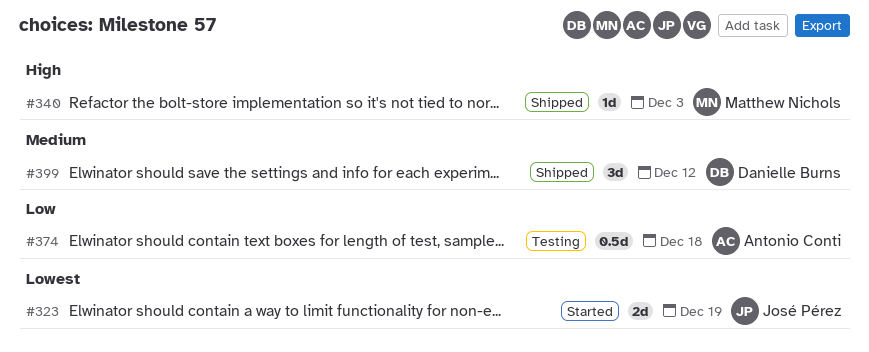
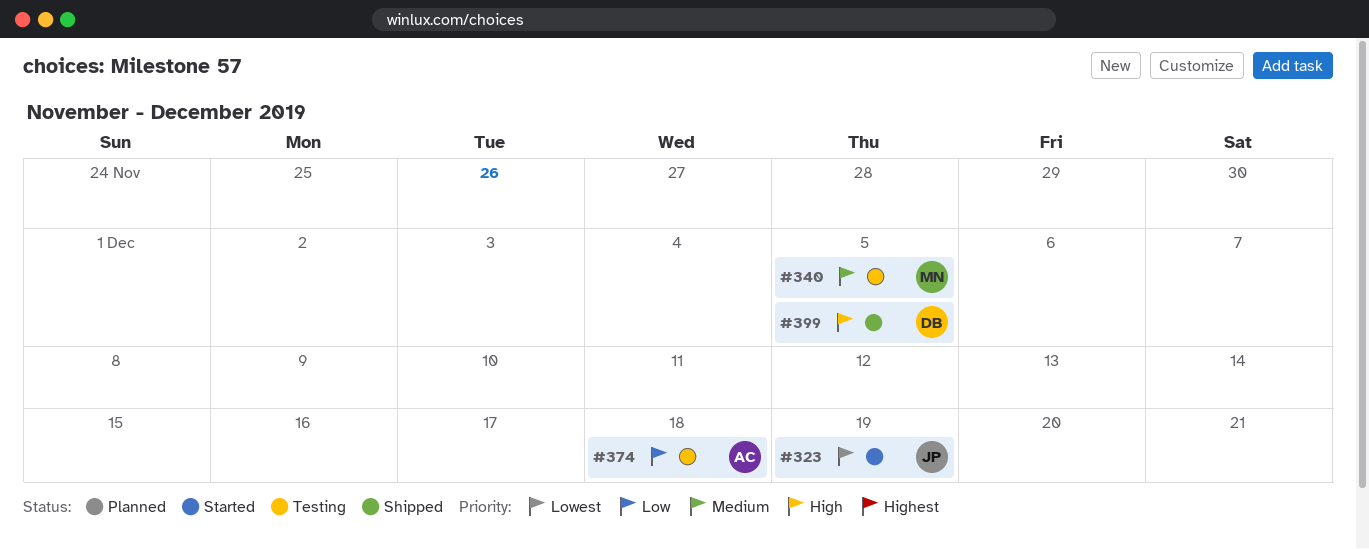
#340, status: Shipped -> Testing
#340, priority: High -> Medium
#340, due: Dec 3 -> Dec 5
#399, priority: Medium -> High
#399, due: Dec 12 -> Dec 5

